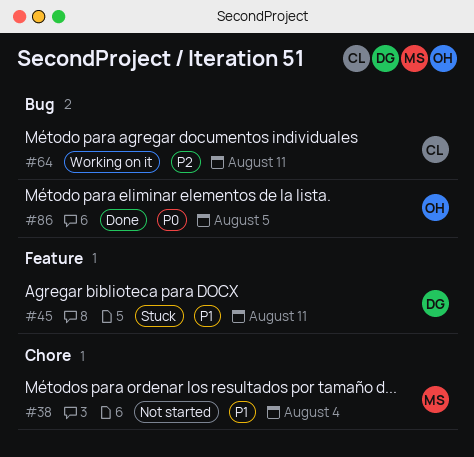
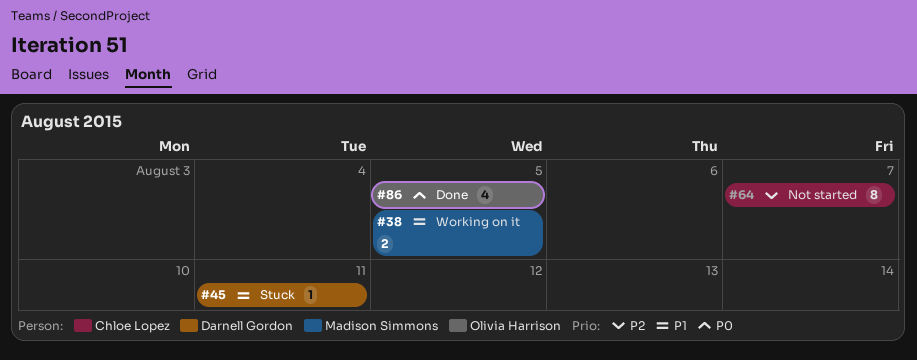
#38, status: Not started -> Working on it
#38, due: Aug 4 -> Aug 5
#64, status: Working on it -> Not started
#64, due: Aug 11 -> Aug 7

